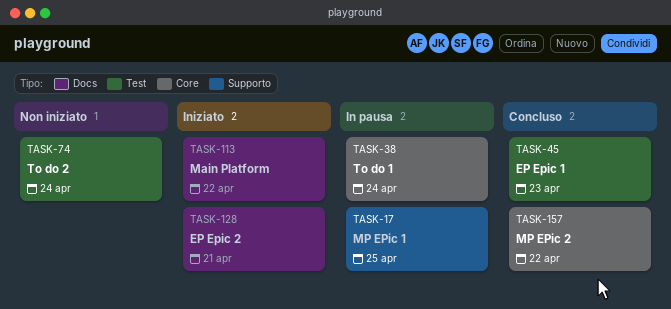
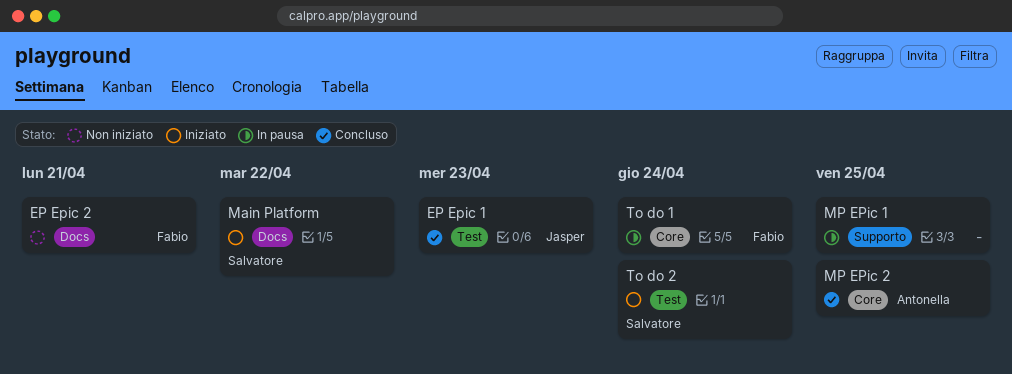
EP Epic 2, status: Iniziato -> Non iniziato
MP EPic 2, due: Apr 22 -> Apr 25
To do 2, status: Non iniziato -> Iniziato

